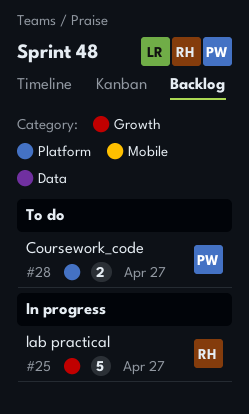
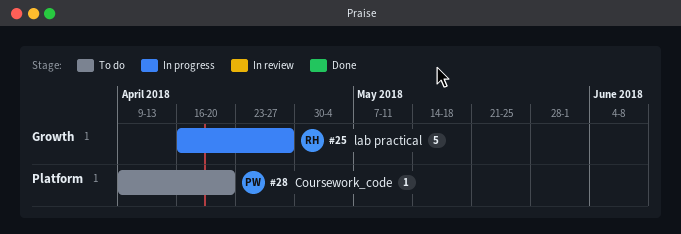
#28, estimate: 2 -> 1
#28, due: Apr 27 -> Apr 20

